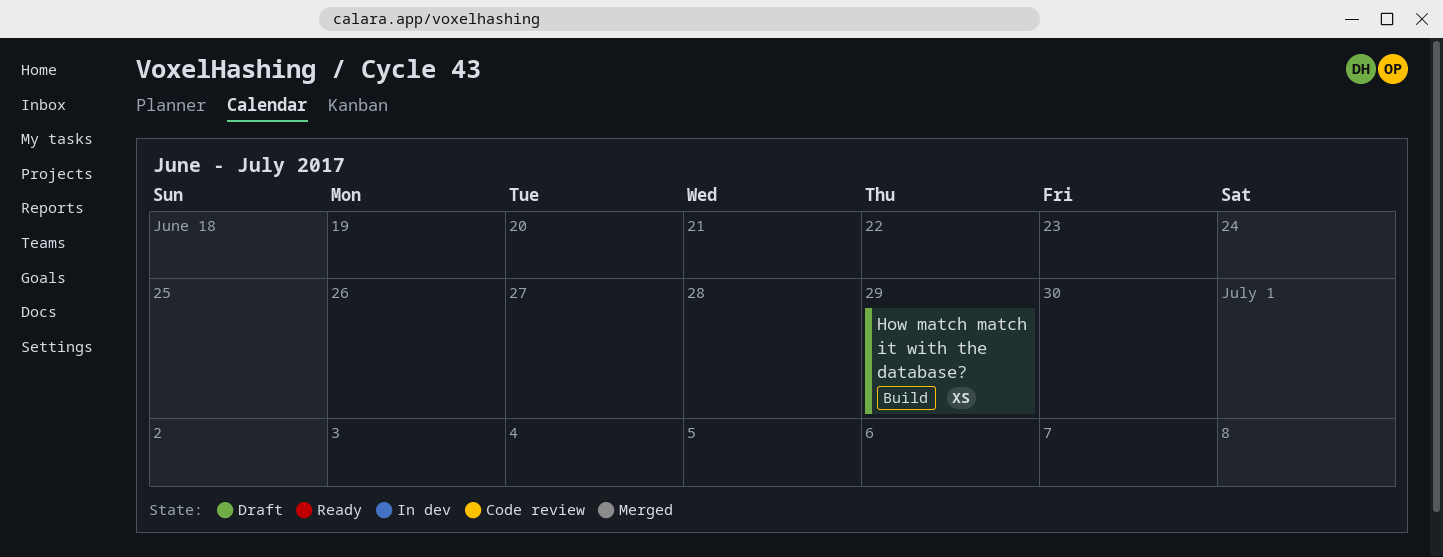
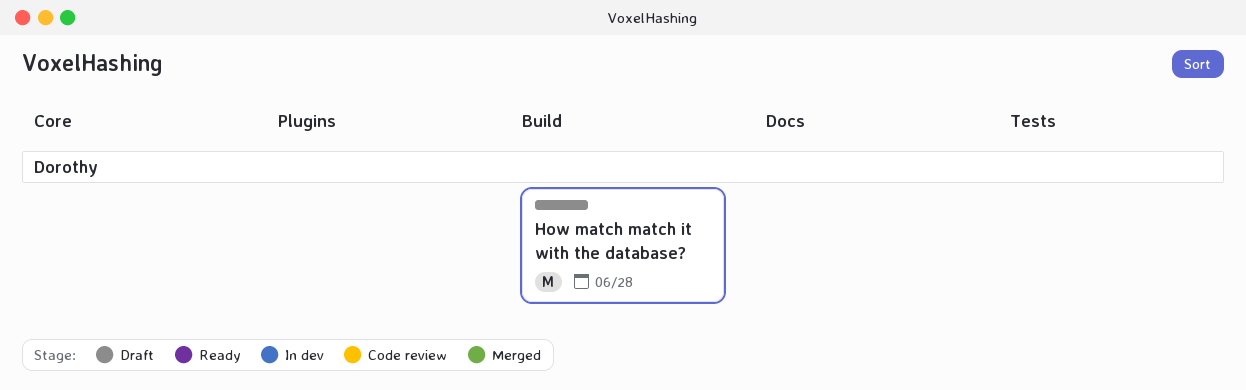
How match match it with the database?, estimate: XS -> M
How match match it with the database?, due: Jun 29 -> Jun 28

